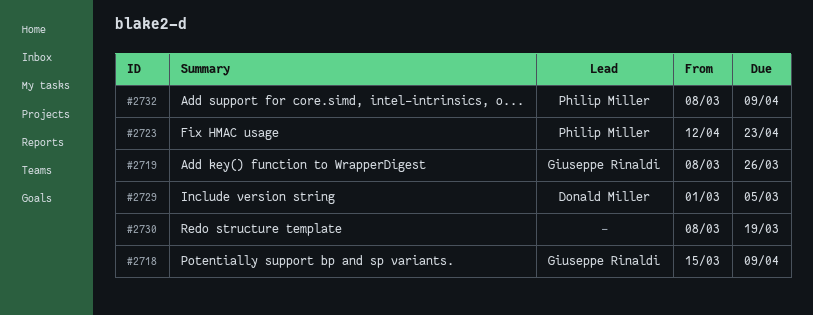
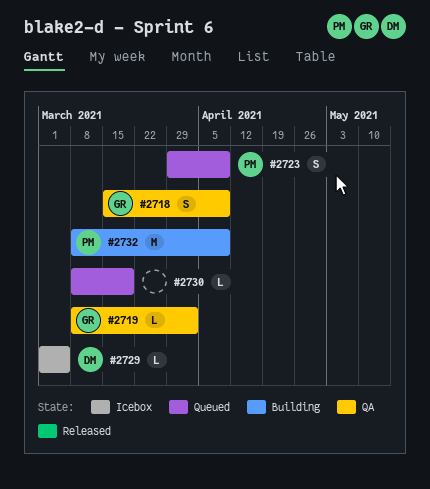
#2719, due: Mar 26 -> Apr 2
#2723, start: Apr 12 -> Mar 29
#2723, due: Apr 23 -> Apr 9

